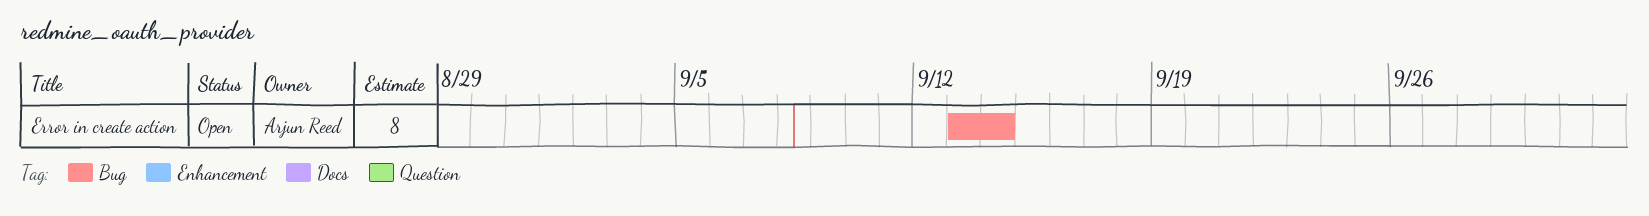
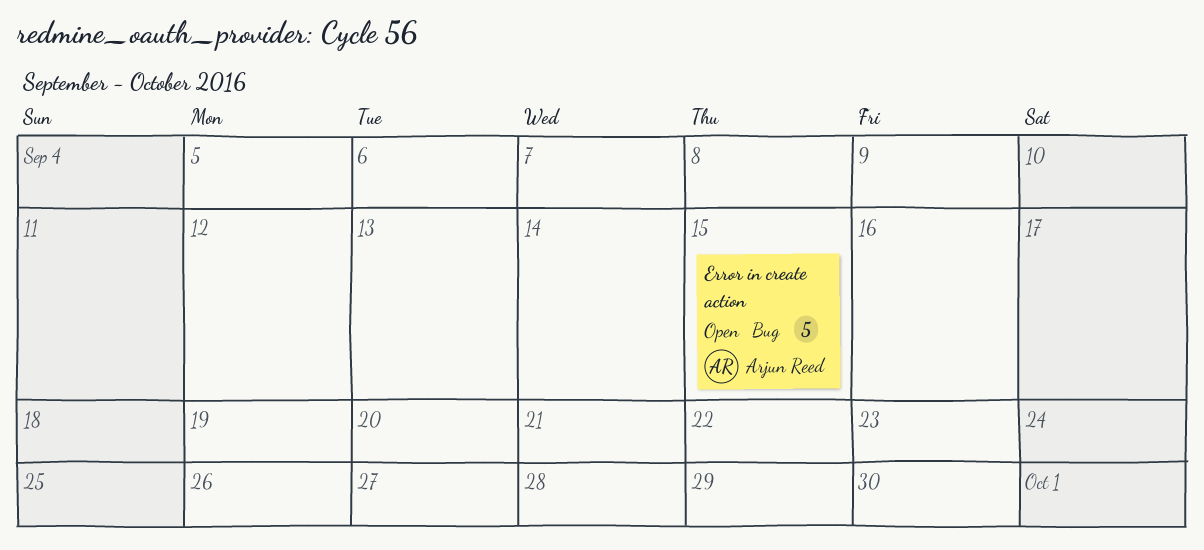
Error in create action, estimate: 8 -> 5
Error in create action, due: Sep 14 -> Sep 15

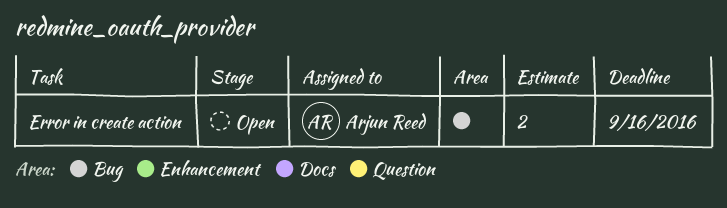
Error in create action, estimate: 5 -> 2
Error in create action, due: Sep 15 -> Sep 16

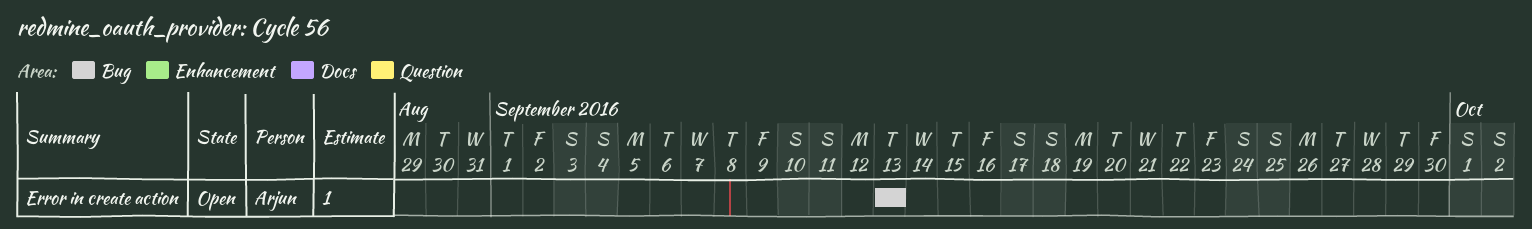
Error in create action, estimate: 2 -> 1
Error in create action, due: Sep 16 -> Sep 13

